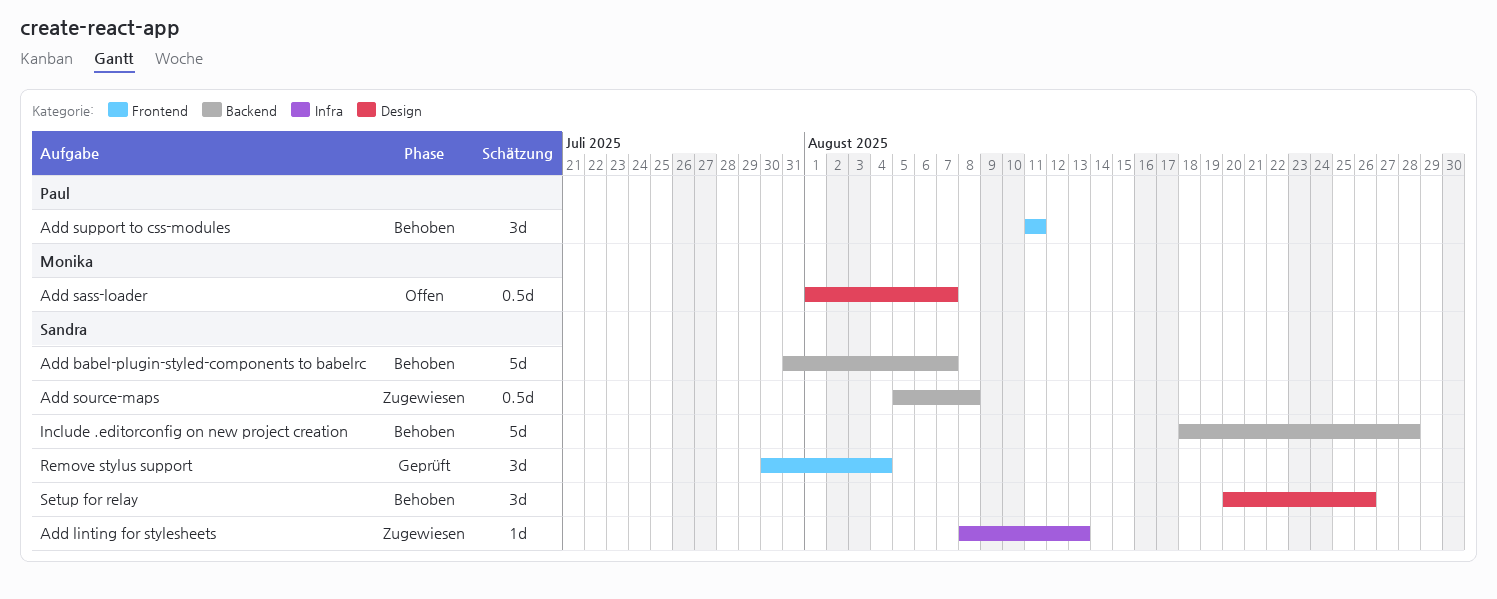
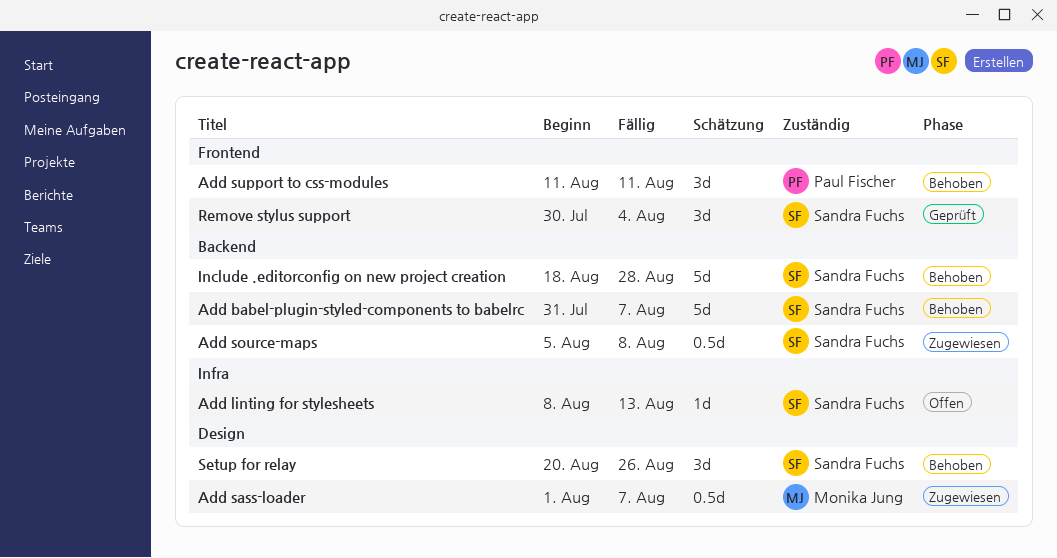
Add linting for stylesheets, status: Zugewiesen -> Offen
Add sass-loader, status: Offen -> Zugewiesen

